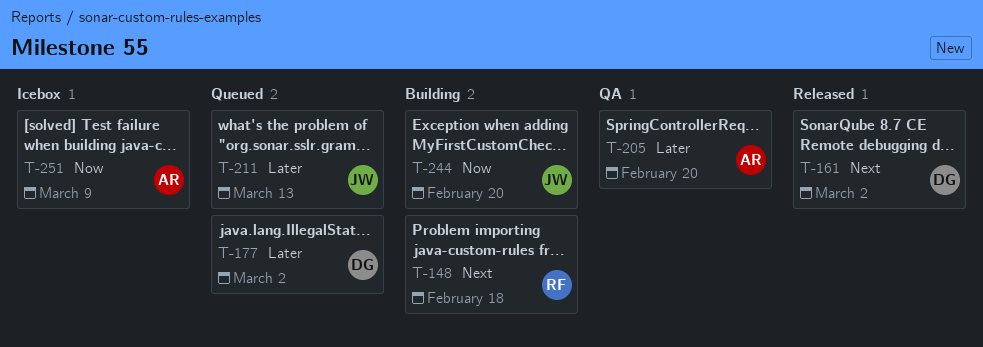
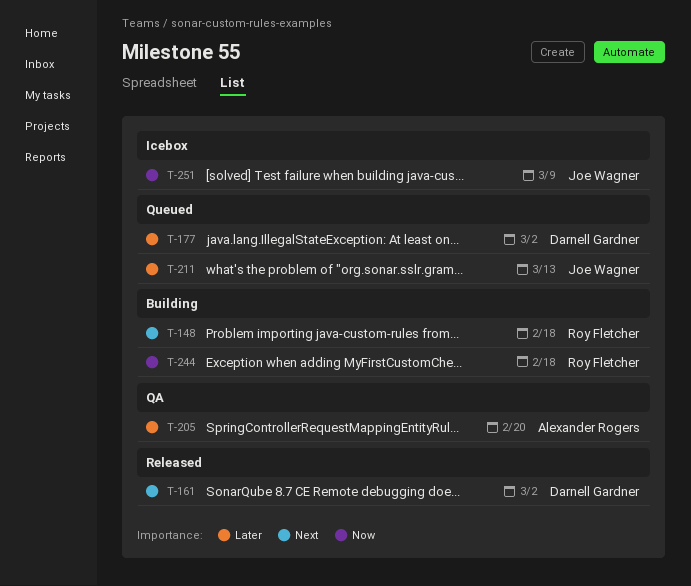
T-244, owner: Joe Wagner -> Roy Fletcher
T-244, due: Feb 20 -> Feb 18
T-251, owner: Alexander Rogers -> Joe Wagner

